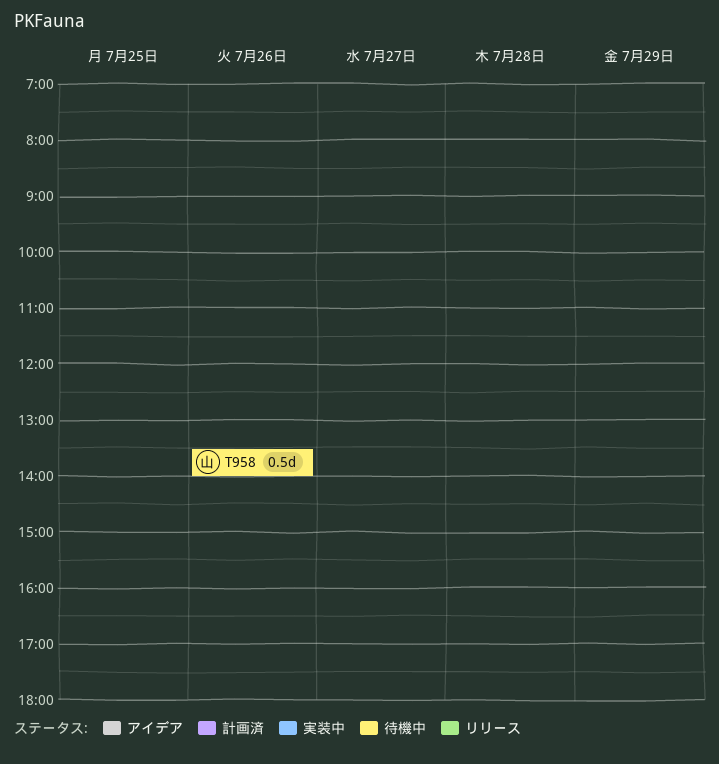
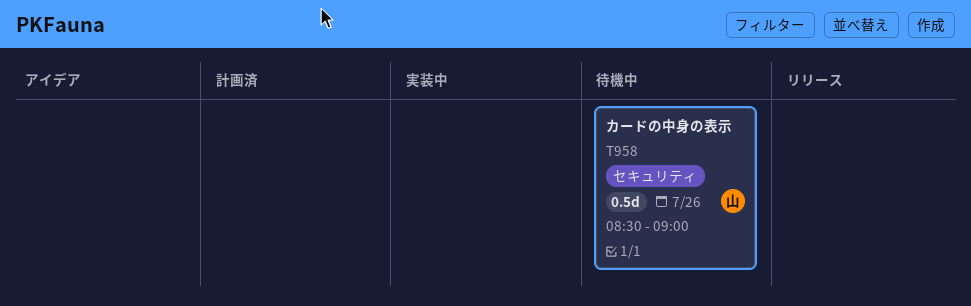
T958, begins: 13:30 -> 08:30
T958, ends: 14:00 -> 09:00

